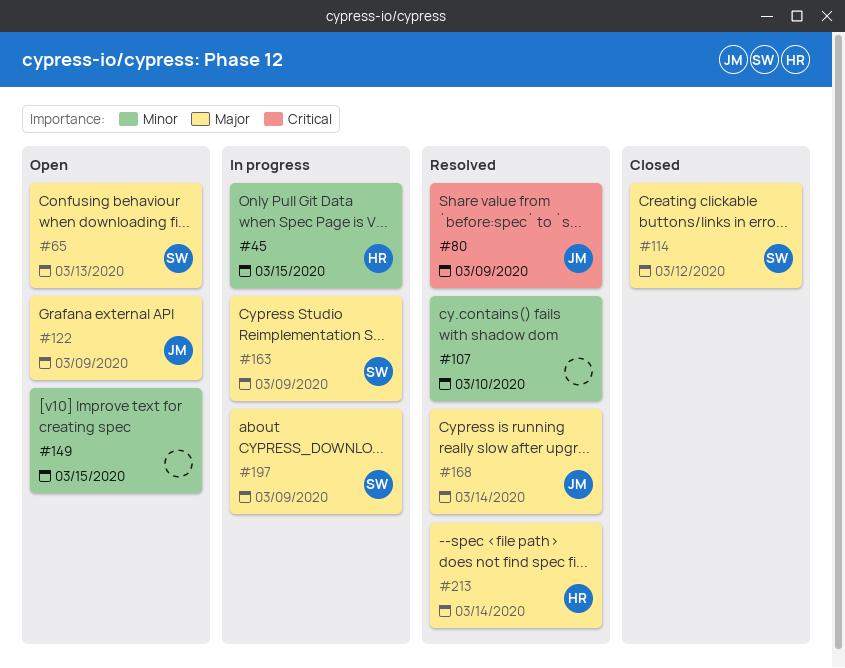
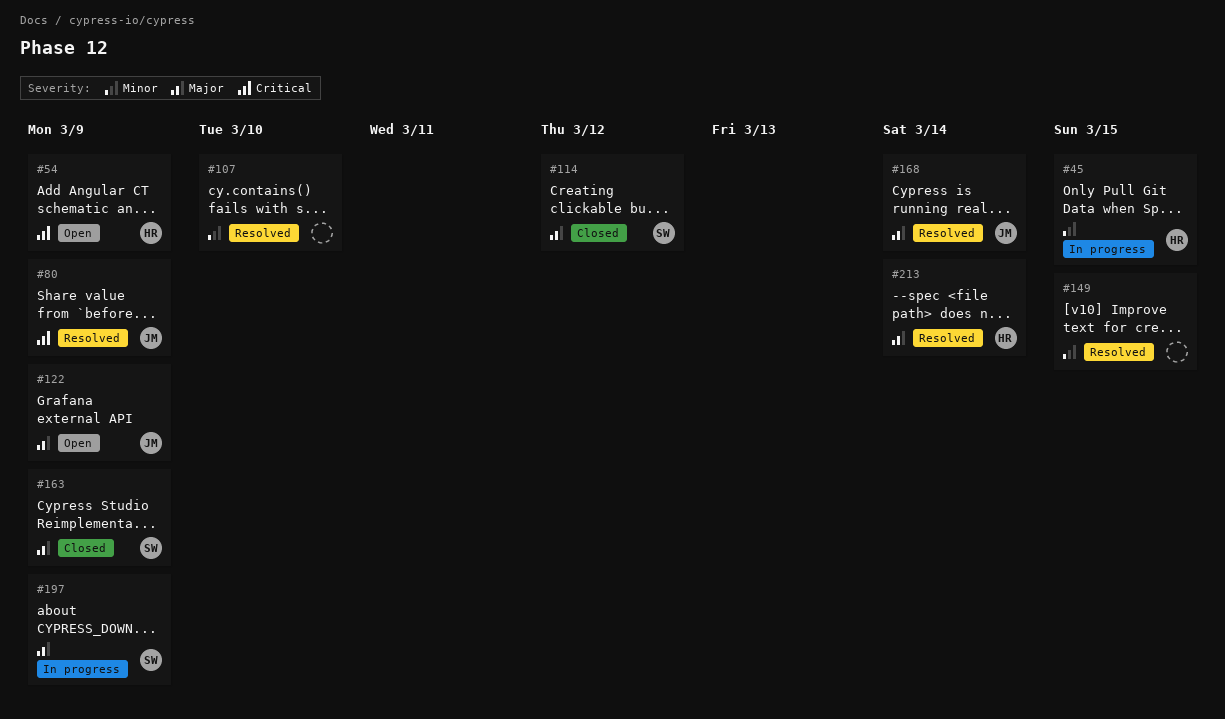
#54: none -> present
#65: present -> none
#149, status: Open -> Resolved
#163, status: In progress -> Closed

